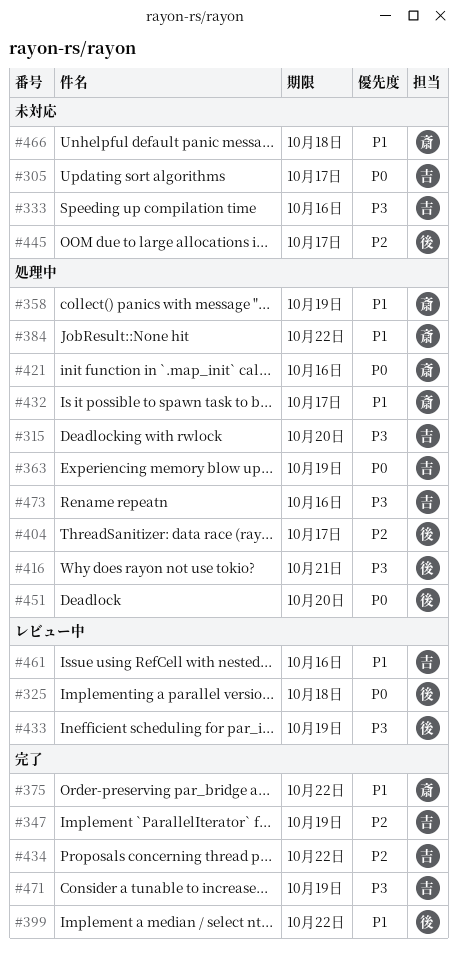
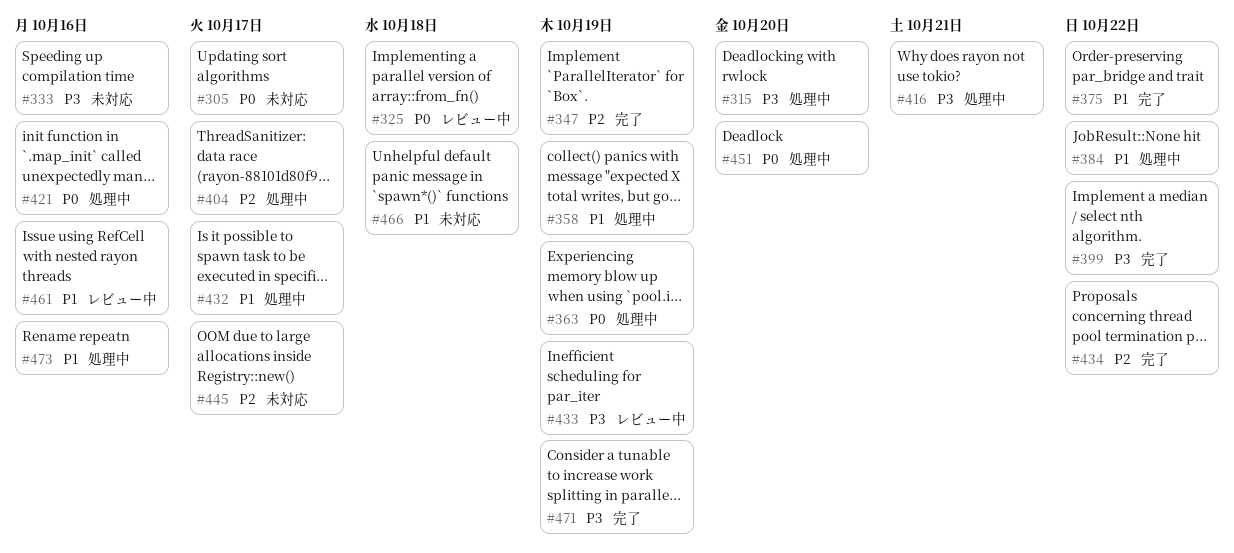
#399, priority: P1 -> P3
#473, priority: P3 -> P1

